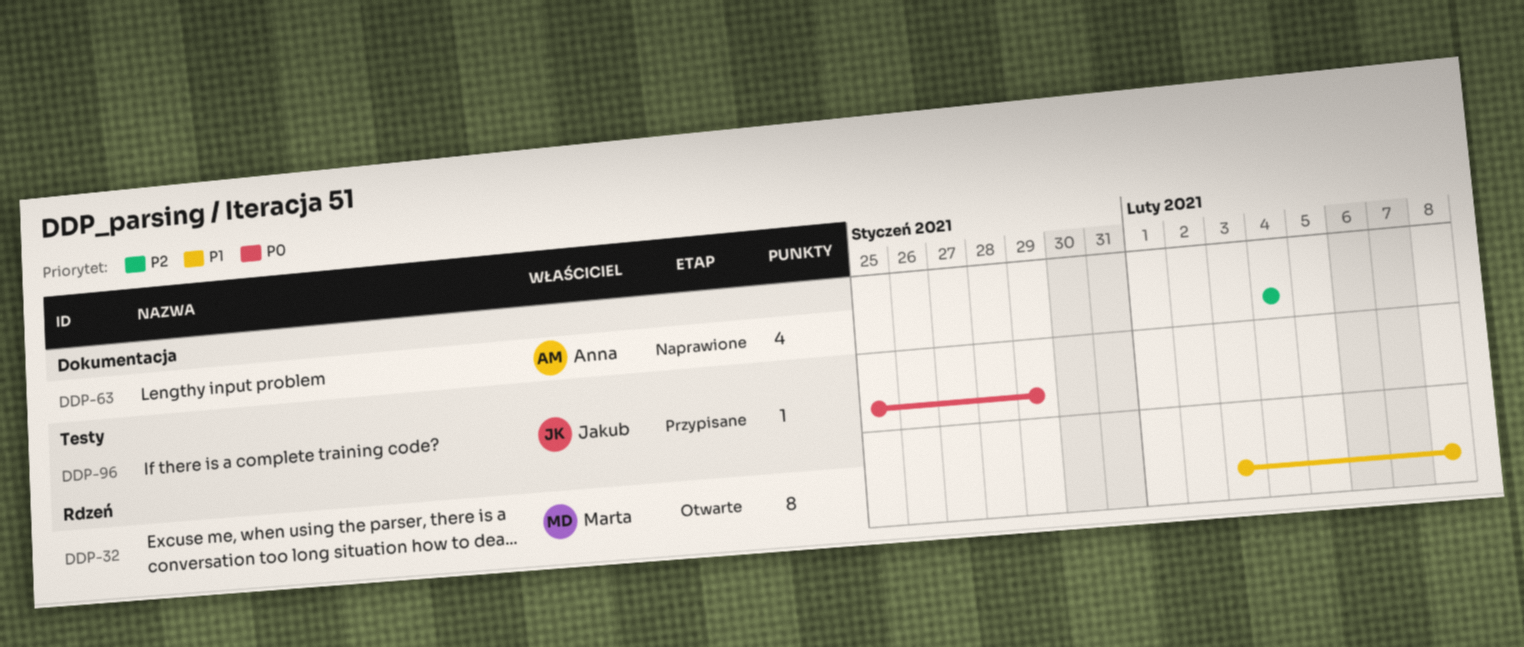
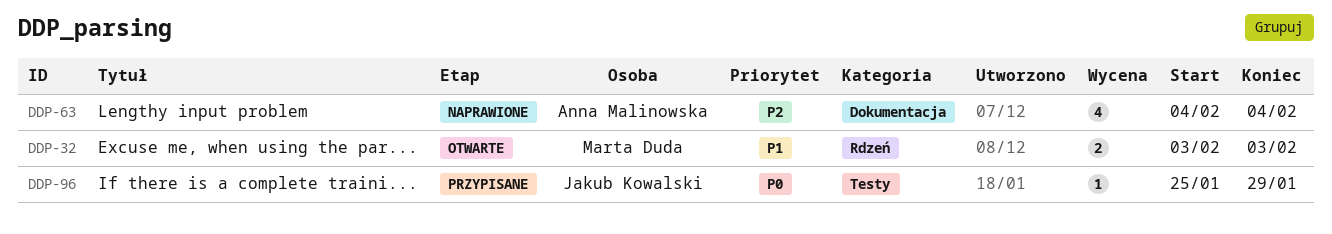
DDP-32, estimate: 8 -> 2
DDP-32, due: Feb 8 -> Feb 3

